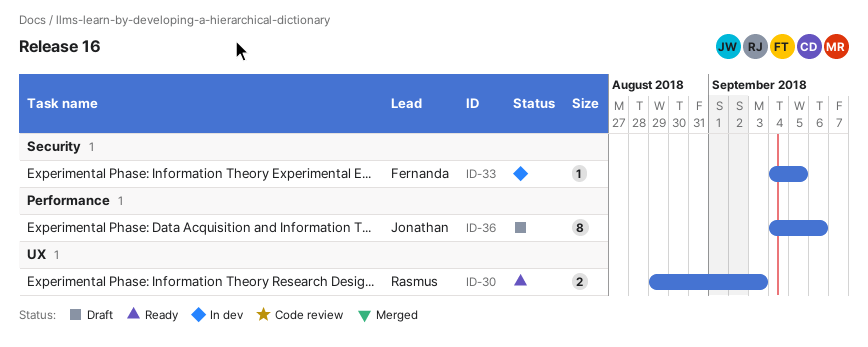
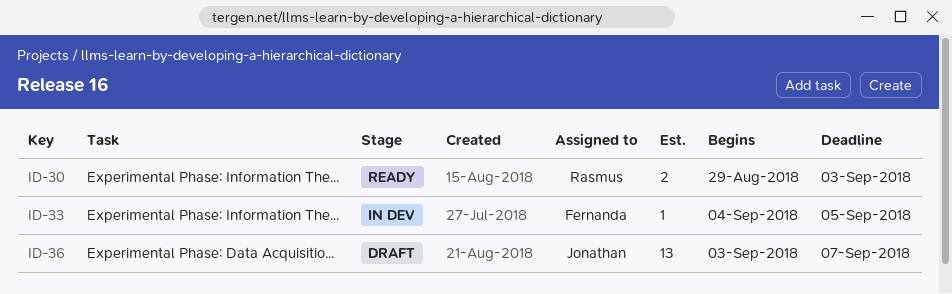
ID-36, estimate: 8 -> 13
ID-36, start: Sep 4 -> Sep 3
ID-36, due: Sep 6 -> Sep 7

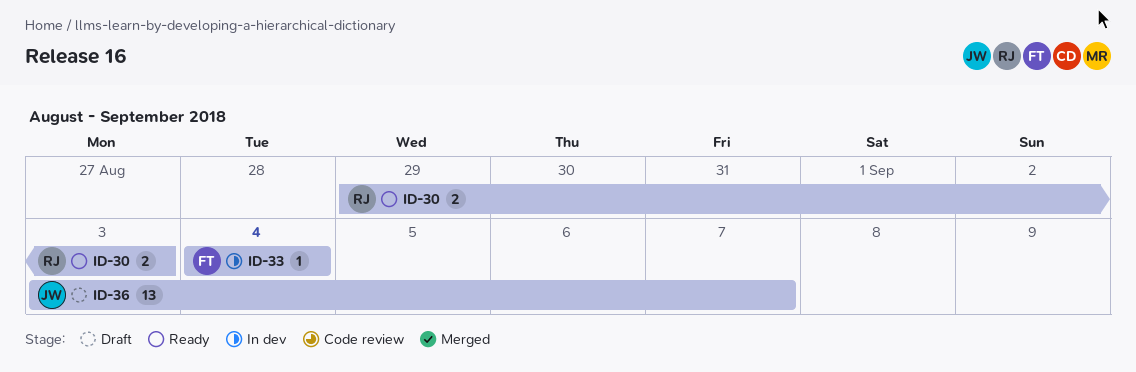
ID-33, due: Sep 5 -> Sep 4

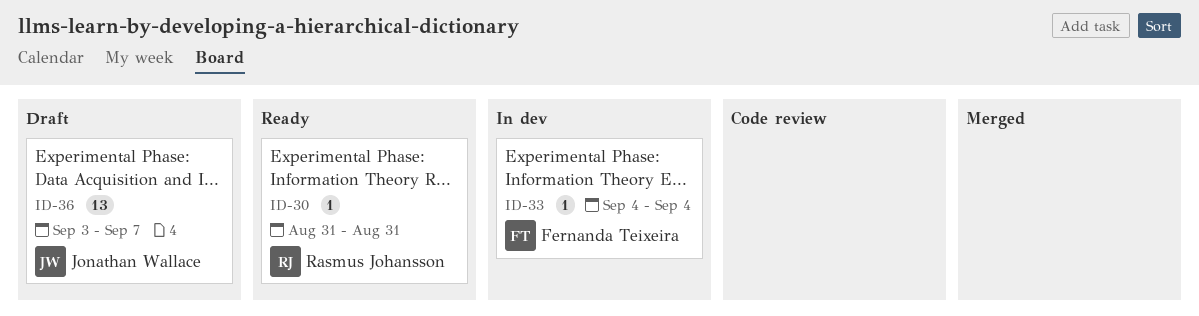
ID-30, estimate: 2 -> 1
ID-30, start: Aug 29 -> Aug 31
ID-30, due: Sep 3 -> Aug 31

